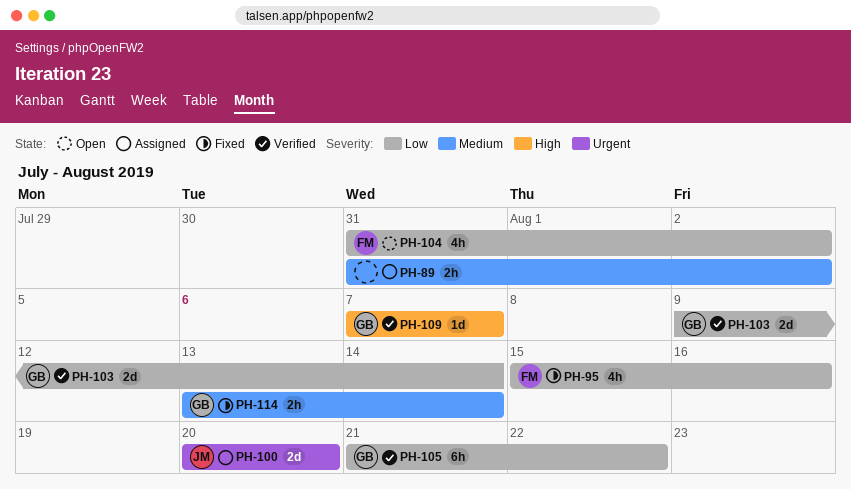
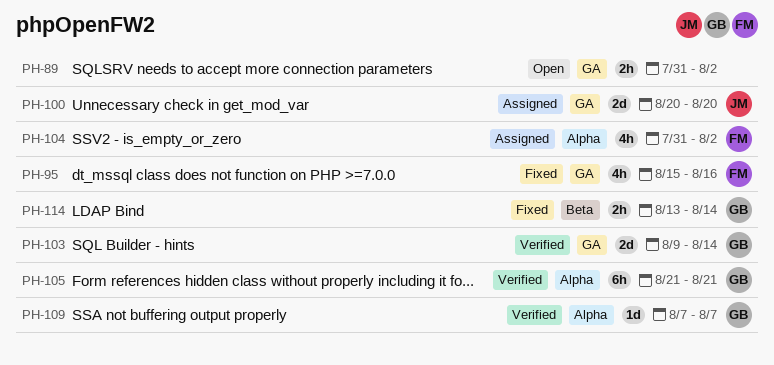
PH-89, status: Assigned -> Open
PH-104, status: Open -> Assigned
PH-105, due: Aug 22 -> Aug 21

